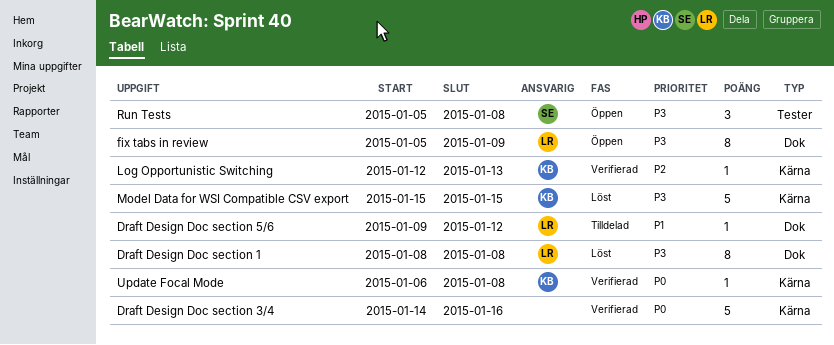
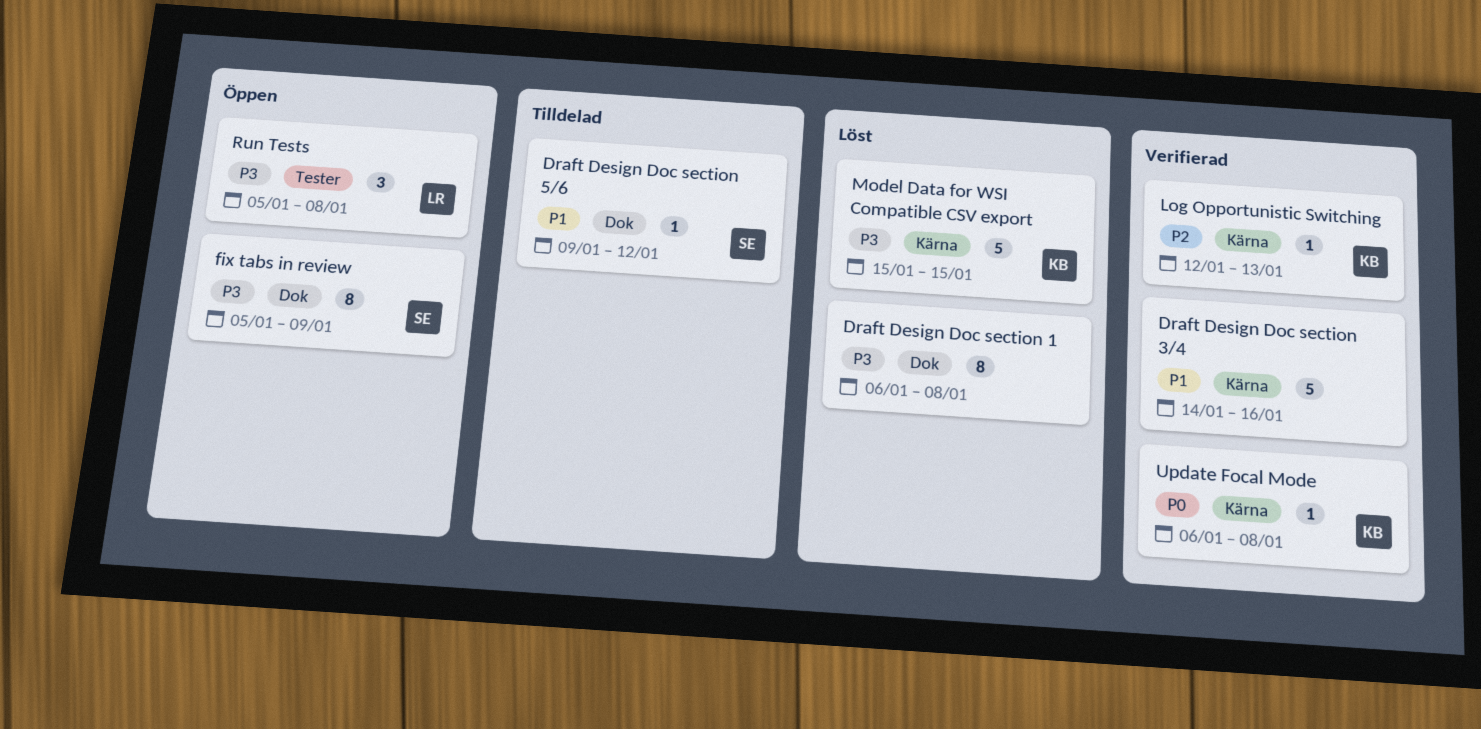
Draft Design Doc section 1, owner: LR -> none
Draft Design Doc section 1, start: Jan 8 -> Jan 6
Draft Design Doc section 3/4, priority: P0 -> P1
Draft Design Doc section 5/6, owner: LR -> SE
fix tabs in review, owner: LR -> SE
Run Tests, owner: SE -> LR

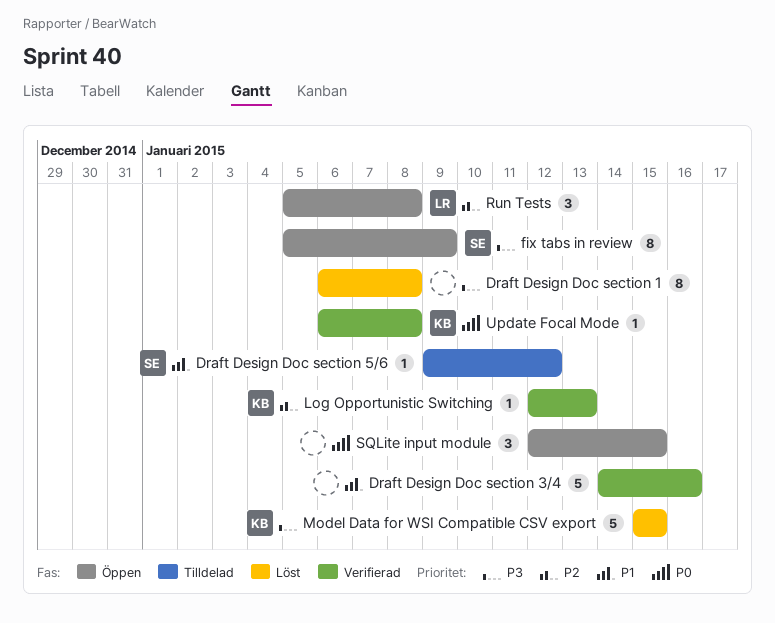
Run Tests, priority: P3 -> P2
SQLite input module: none -> present

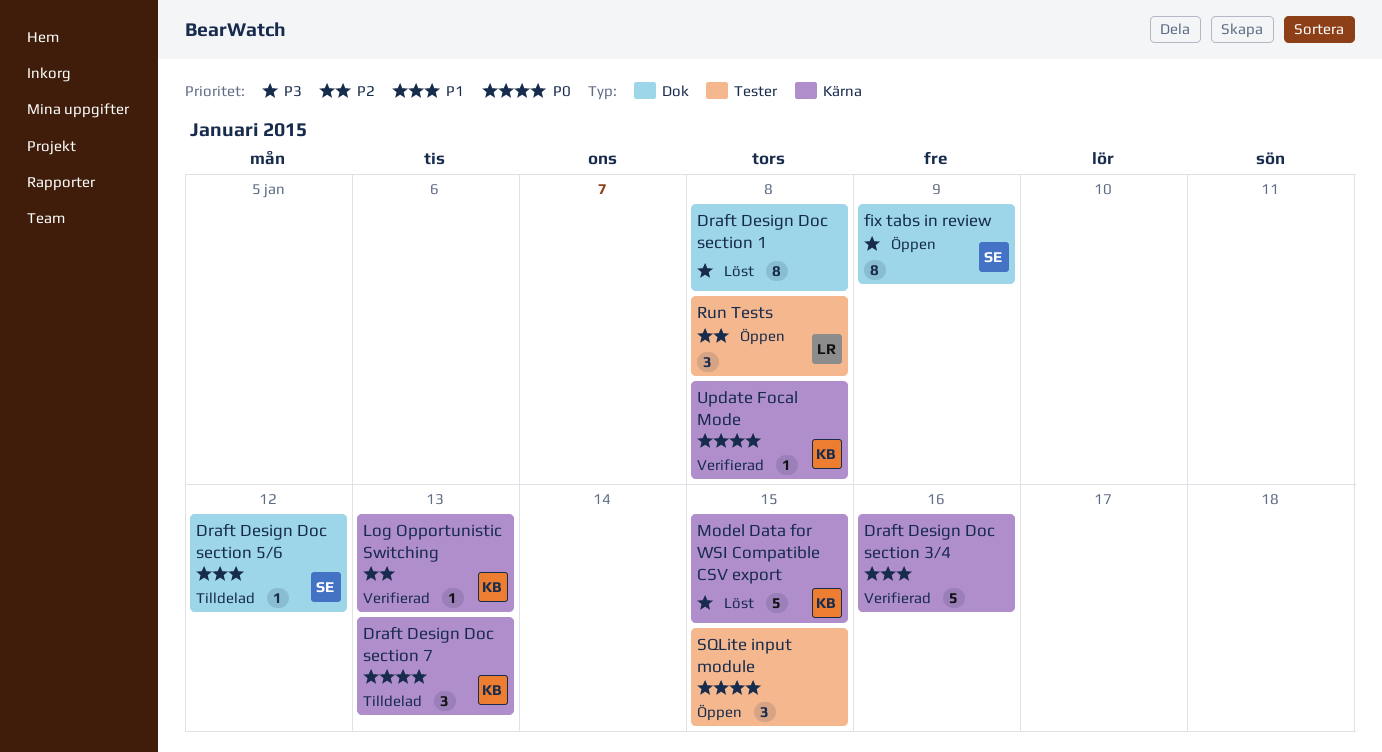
Draft Design Doc section 7: none -> present

